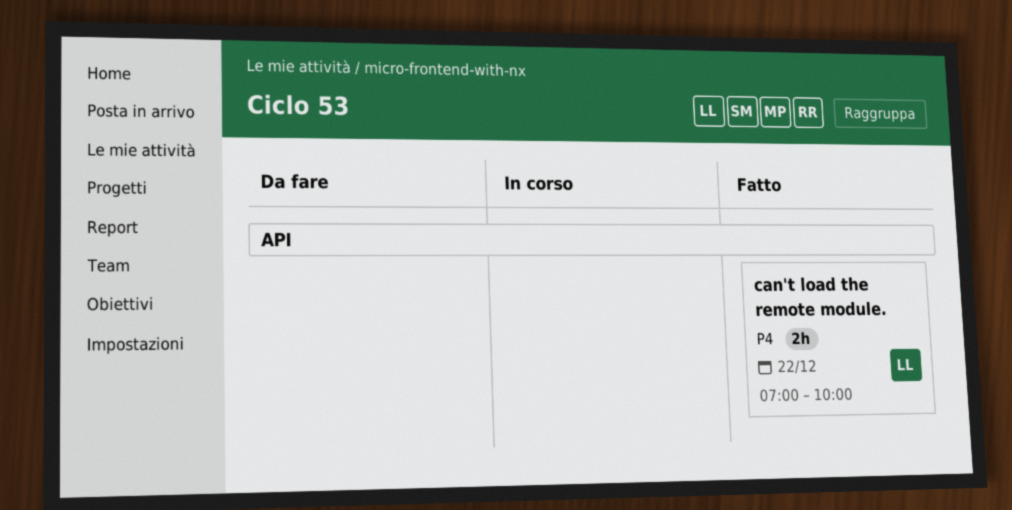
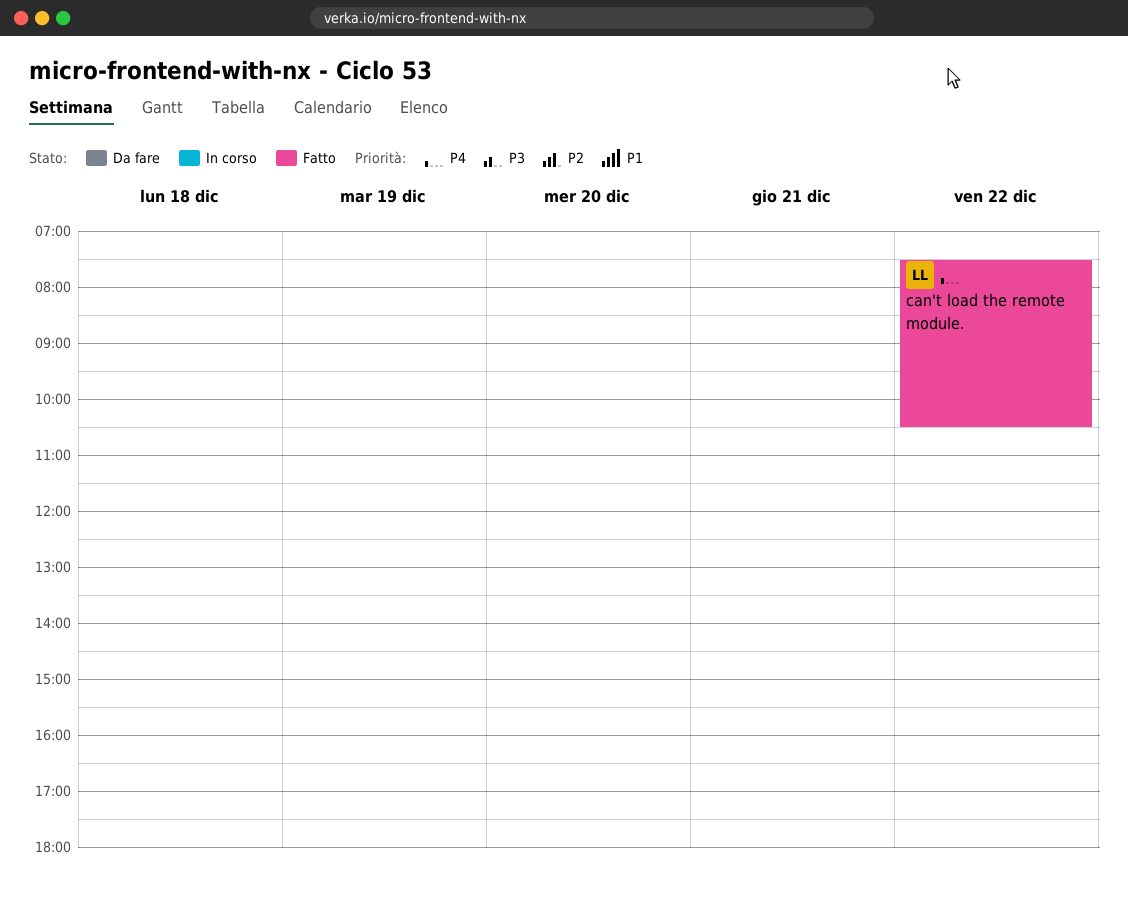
can't load the remote module., begins: 07:00 -> 07:30
can't load the remote module., ends: 10:00 -> 10:30

